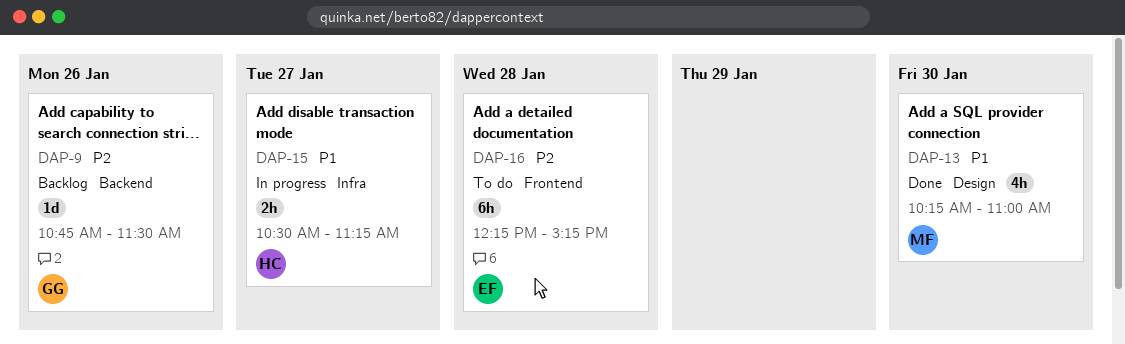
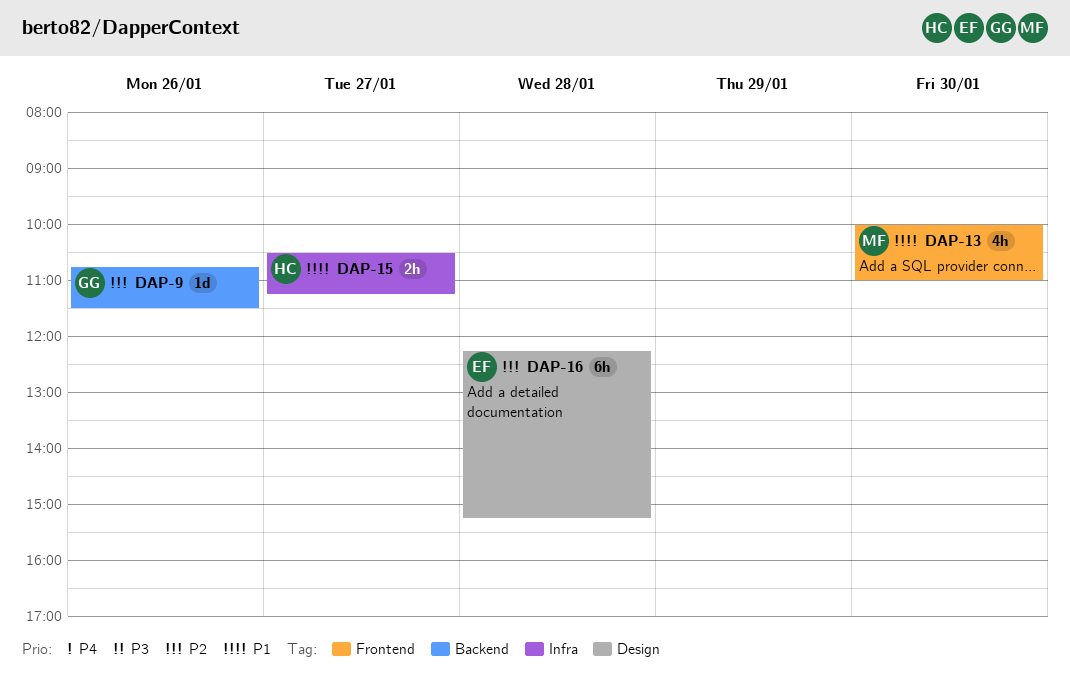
DAP-13, label: Design -> Frontend
DAP-13, begins: 10:15 -> 10:00
DAP-16, label: Frontend -> Design

